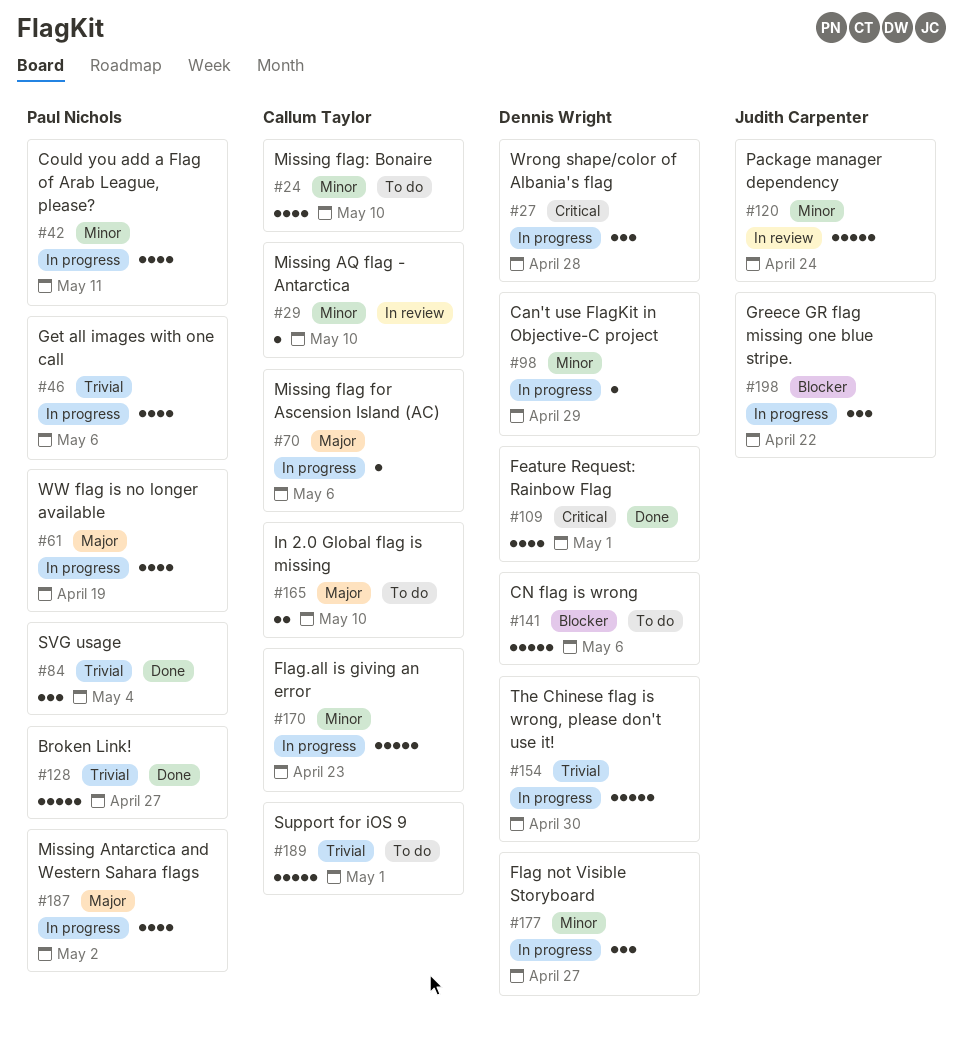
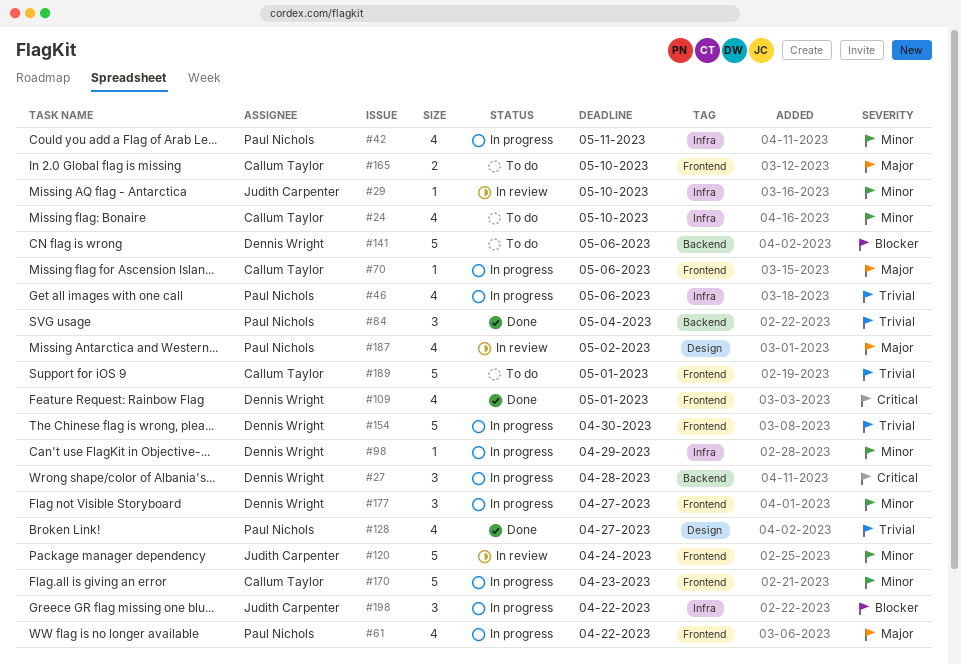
#29, owner: Callum Taylor -> Judith Carpenter
#61, due: Apr 19 -> Apr 22
#128, estimate: 5 -> 4
#187, status: In progress -> In review

